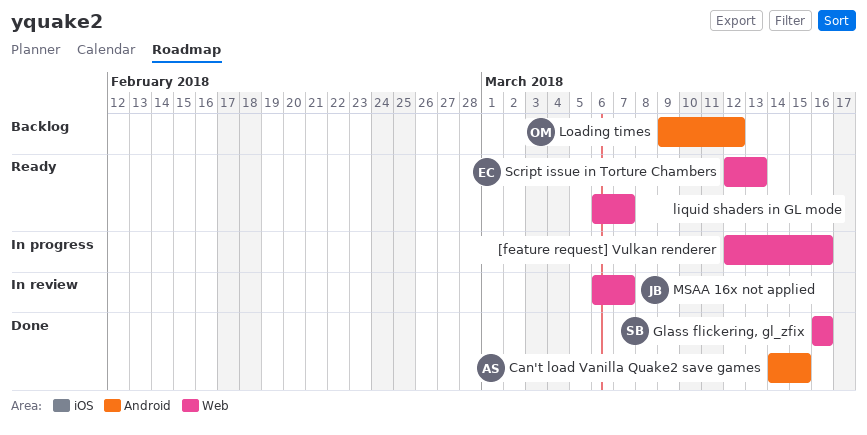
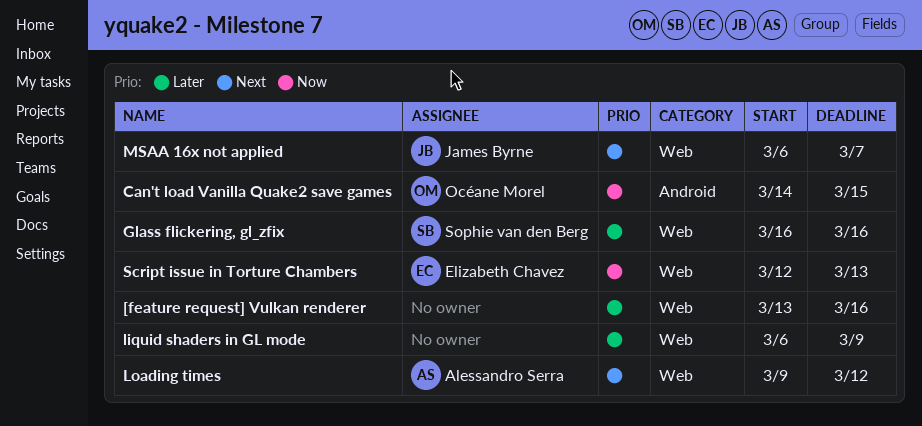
[feature request] Vulkan renderer, start: Mar 12 -> Mar 13
Can't load Vanilla Quake2 save games, owner: Alessandro Serra -> Océane Morel
liquid shaders in GL mode, due: Mar 7 -> Mar 9
Loading times, owner: Océane Morel -> Alessandro Serra
Loading times, label: Android -> Web

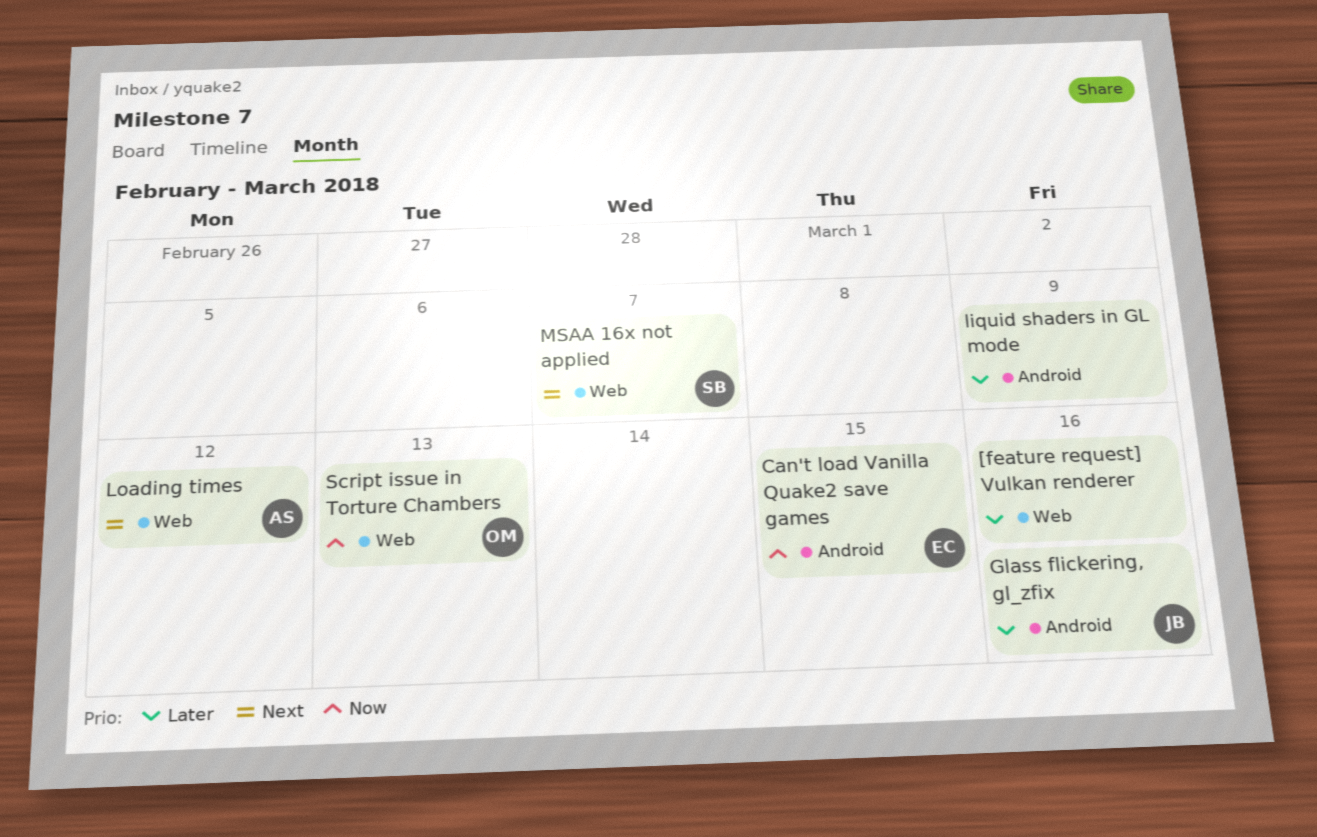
Can't load Vanilla Quake2 save games, owner: Océane Morel -> Elizabeth Chavez
Glass flickering, gl_zfix, owner: Sophie van den Berg -> James Byrne
Glass flickering, gl_zfix, label: Web -> Android
liquid shaders in GL mode, label: Web -> Android
MSAA 16x not applied, owner: James Byrne -> Sophie van den Berg
Script issue in Torture Chambers, owner: Elizabeth Chavez -> Océane Morel

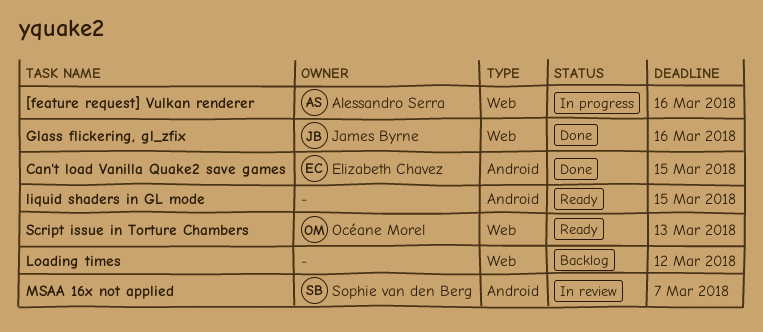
[feature request] Vulkan renderer, owner: none -> Alessandro Serra
Glass flickering, gl_zfix, label: Android -> Web
liquid shaders in GL mode, due: Mar 9 -> Mar 15
Loading times, owner: Alessandro Serra -> none
MSAA 16x not applied, label: Web -> Android

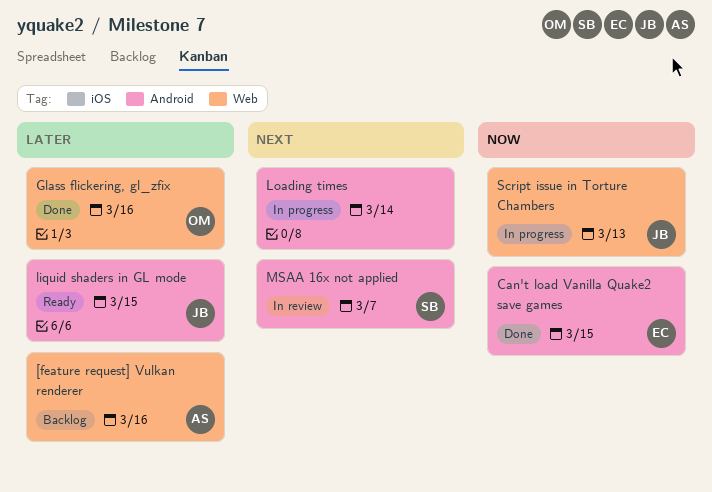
[feature request] Vulkan renderer, status: In progress -> Backlog
Glass flickering, gl_zfix, owner: James Byrne -> Océane Morel
liquid shaders in GL mode, owner: none -> James Byrne
Loading times, status: Backlog -> In progress
Loading times, label: Web -> Android
Loading times, due: Mar 12 -> Mar 14
Script issue in Torture Chambers, status: Ready -> In progress
Script issue in Torture Chambers, owner: Océane Morel -> James Byrne

